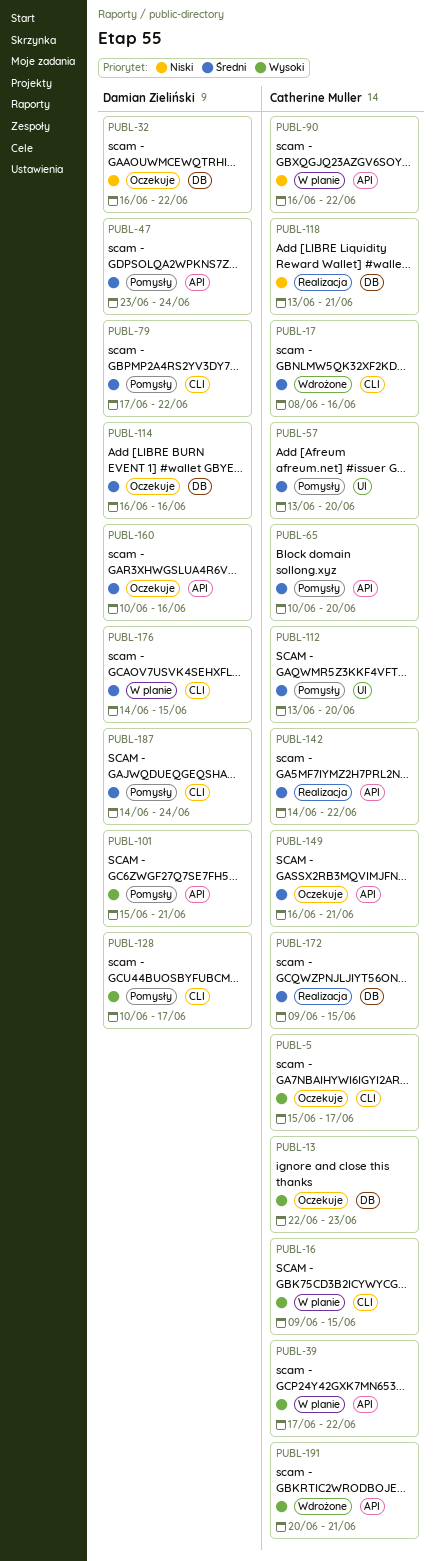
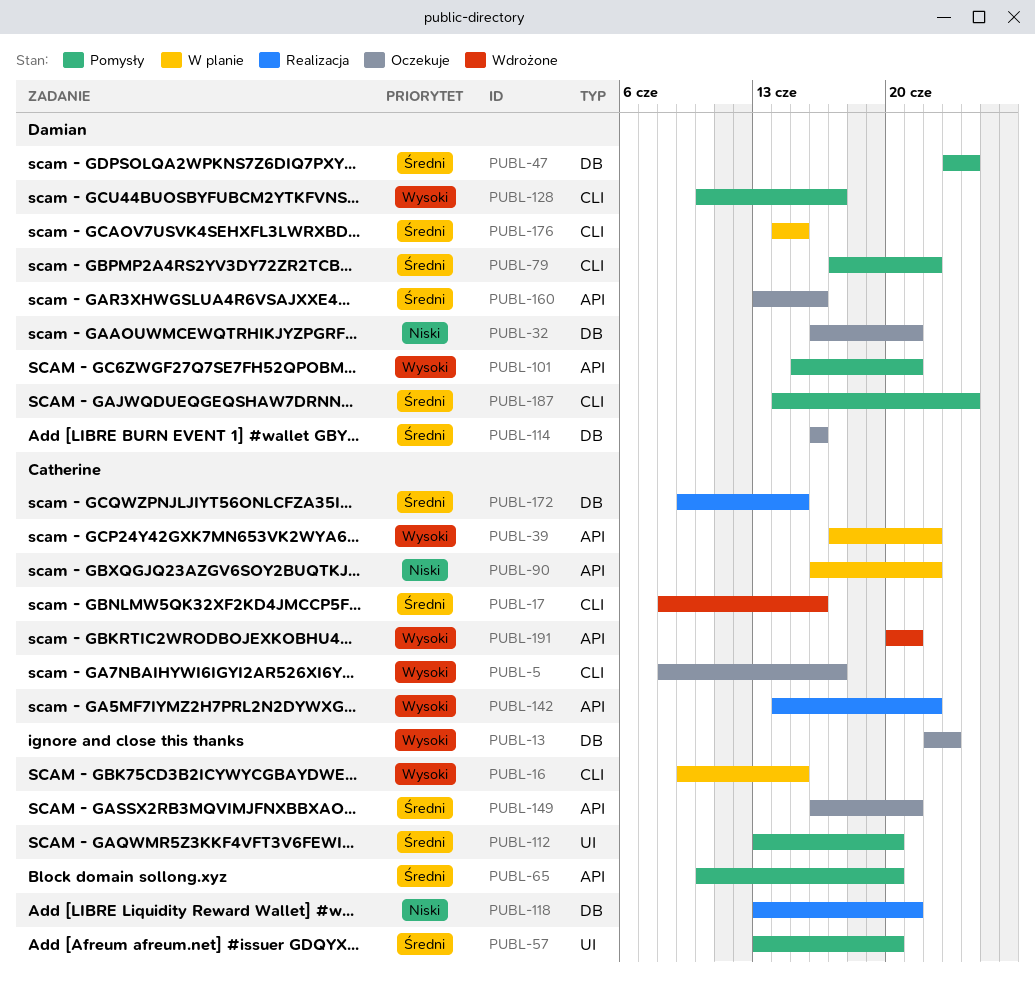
PUBL-5, start: Jun 15 -> Jun 8
PUBL-32, due: Jun 22 -> Jun 21
PUBL-47, label: API -> DB
PUBL-142, priority: Średni -> Wysoki
PUBL-160, start: Jun 10 -> Jun 13

